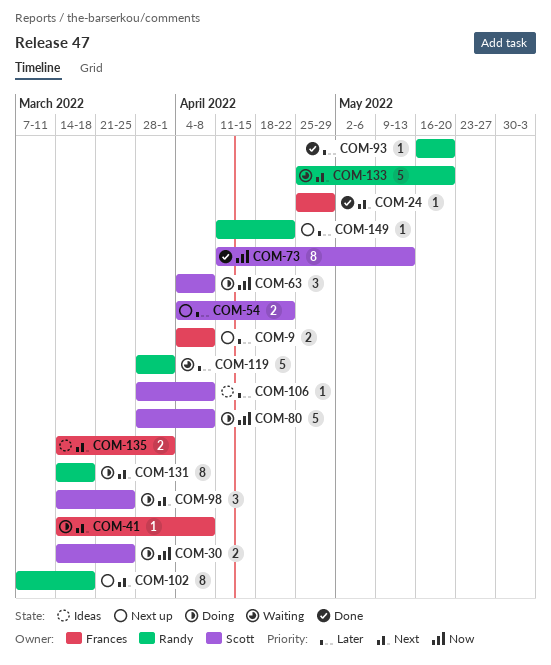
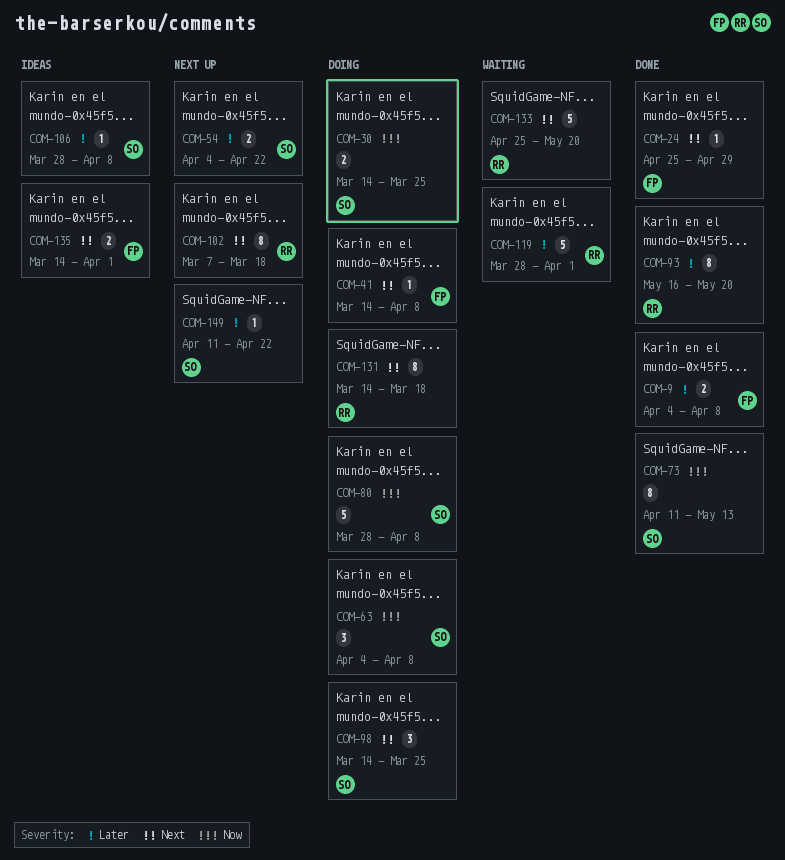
COM-9, status: Next up -> Done
COM-93, estimate: 1 -> 8
COM-149, owner: Randy -> Scott

